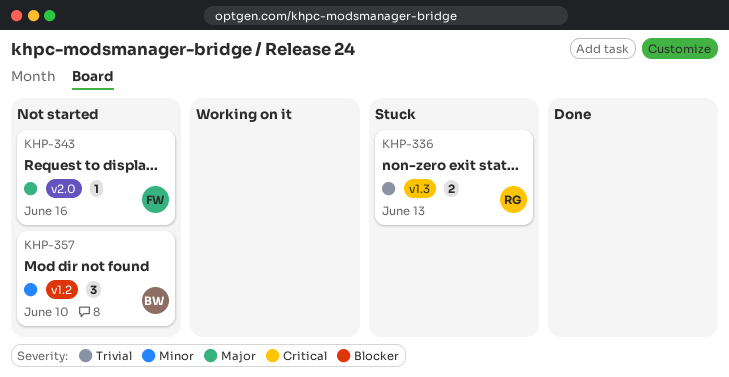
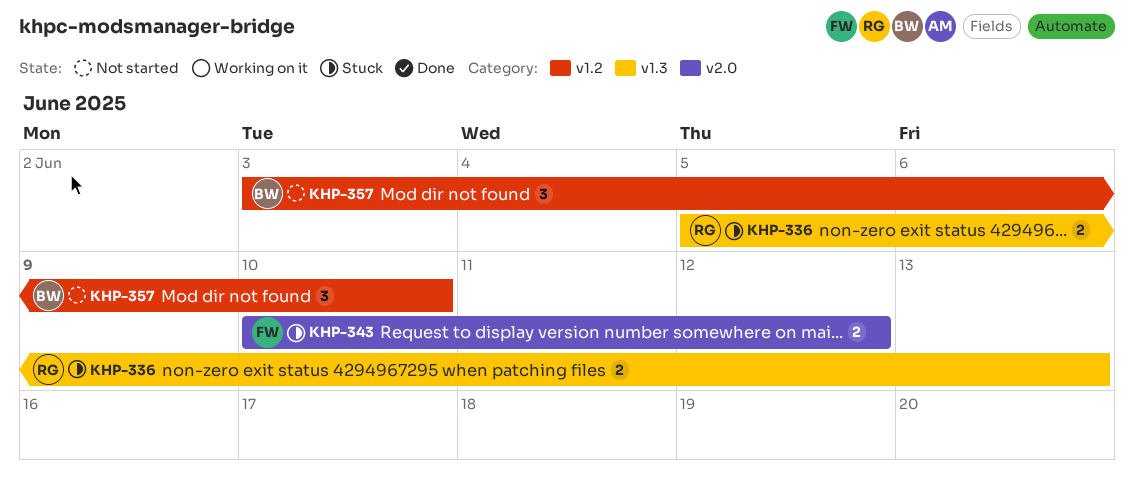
KHP-343, status: Not started -> Stuck
KHP-343, estimate: 1 -> 2
KHP-343, due: Jun 16 -> Jun 12

